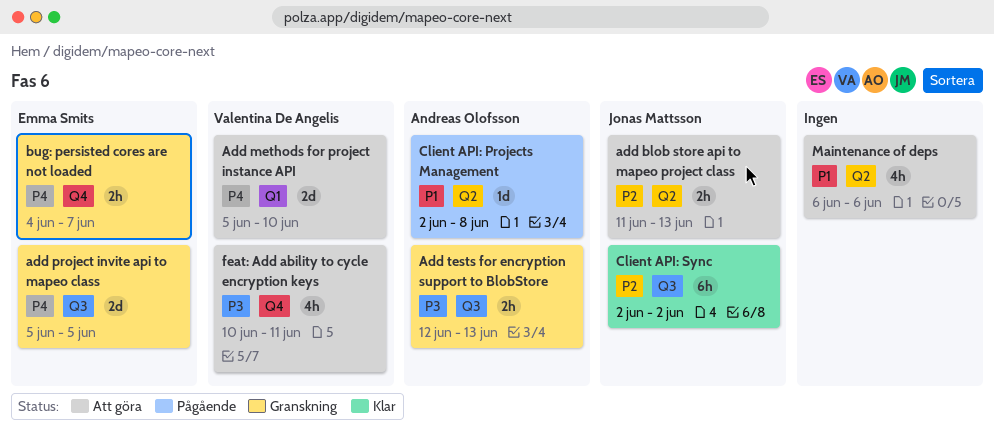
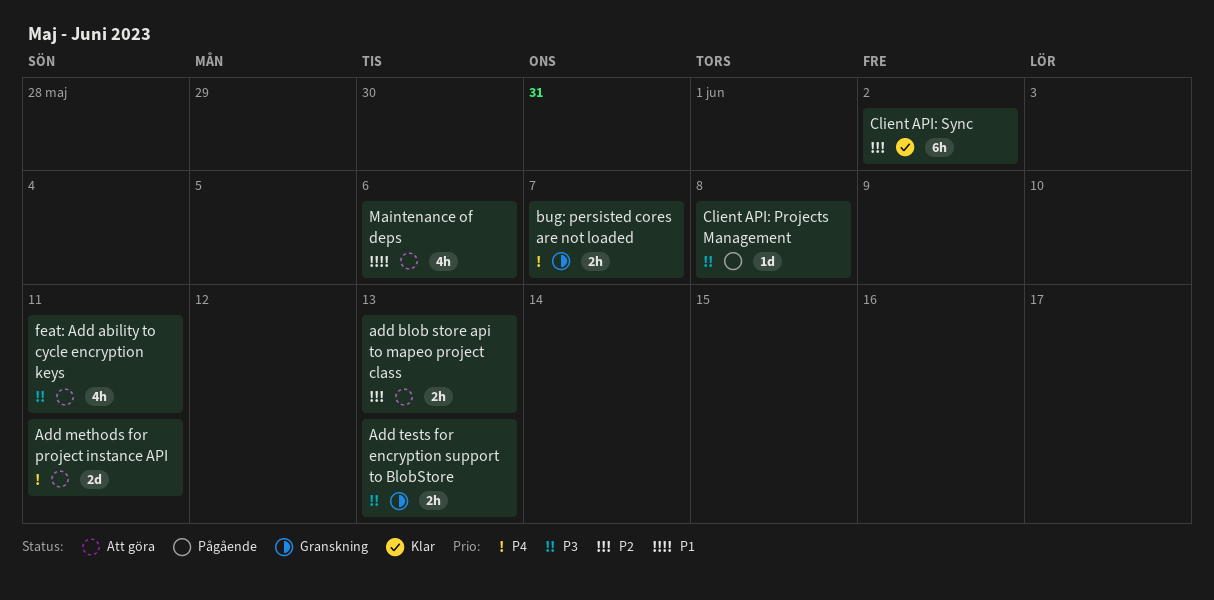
Add methods for project instance API, due: Jun 10 -> Jun 11
add project invite api to mapeo class: present -> none
Client API: Projects Management, priority: P1 -> P3

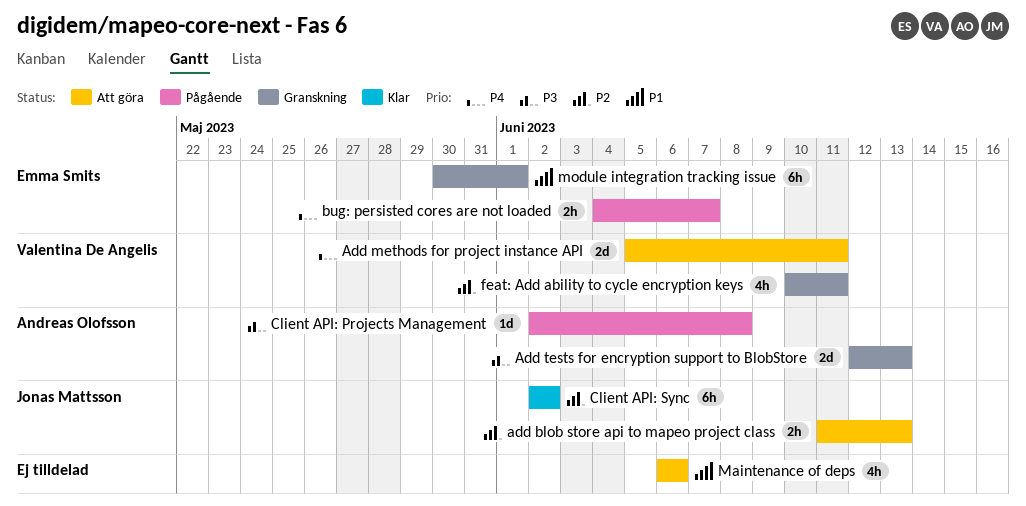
Add tests for encryption support to BlobStore, estimate: 2h -> 2d
bug: persisted cores are not loaded, status: Granskning -> Pågående
feat: Add ability to cycle encryption keys, status: Att göra -> Granskning
feat: Add ability to cycle encryption keys, priority: P3 -> P2
module integration tracking issue: none -> present

